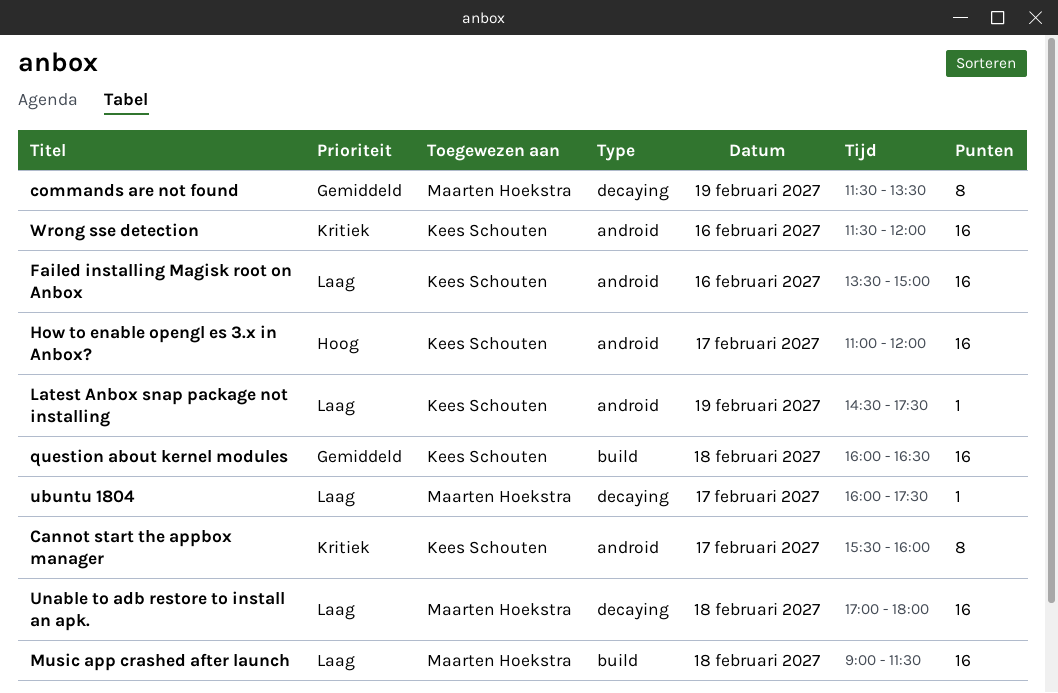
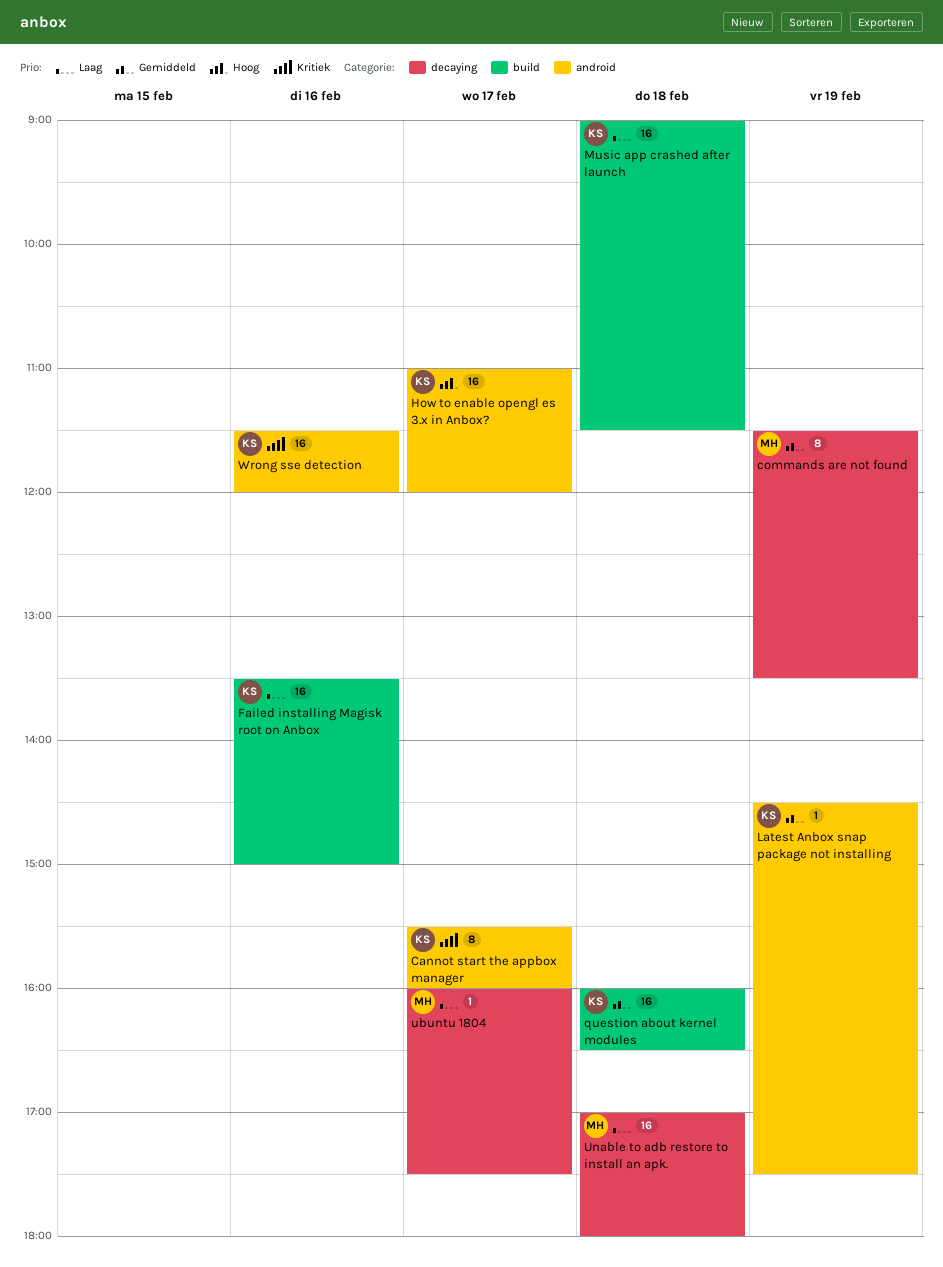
Failed installing Magisk root on Anbox, label: android -> build
Latest Anbox snap package not installing, priority: Laag -> Gemiddeld
Music app crashed after launch, owner: Maarten Hoekstra -> Kees Schouten

